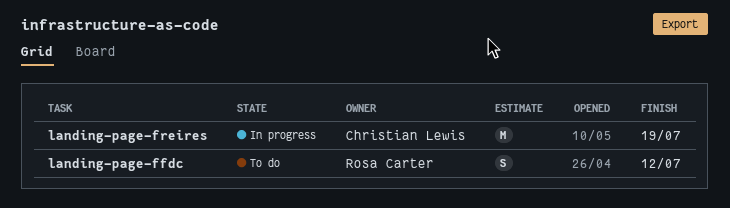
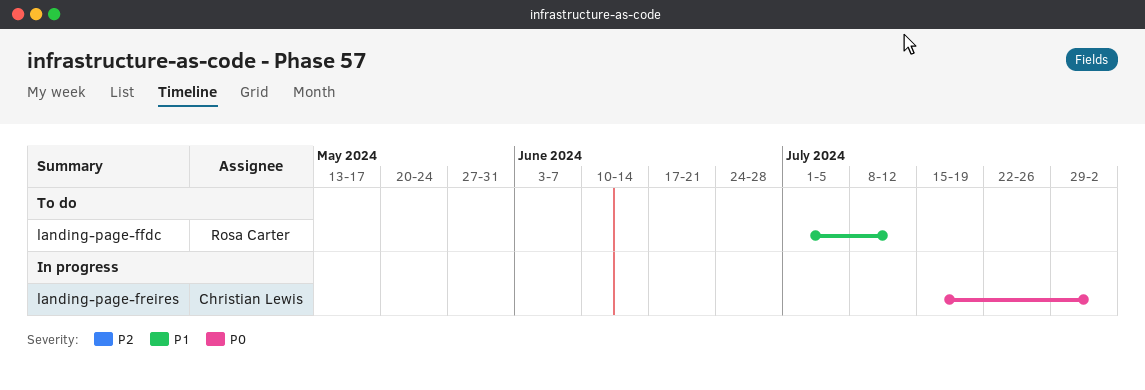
landing-page-freires, due: Jul 19 -> Aug 2

